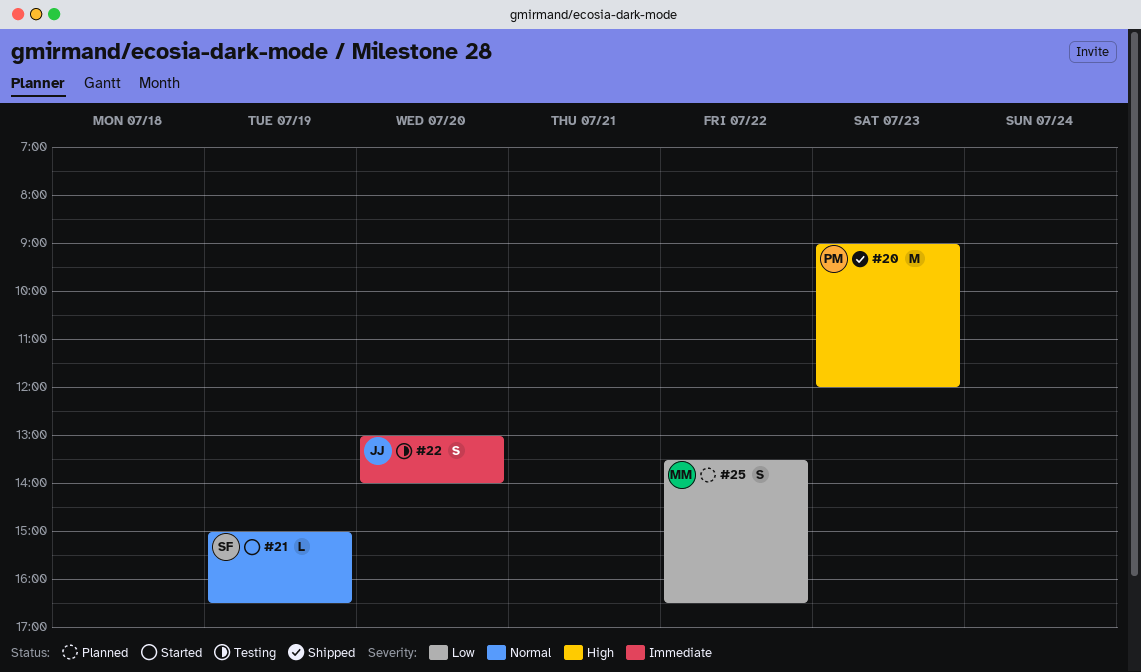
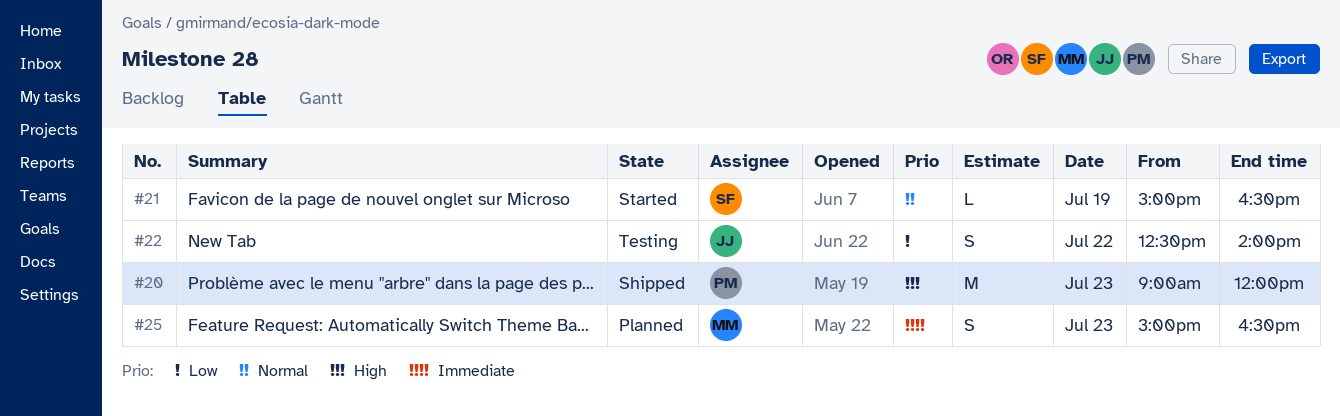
#22, priority: Immediate -> Low
#22, day: Jul 20 -> Jul 22
#22, begins: 13:00 -> 12:30
#25, priority: Low -> Immediate
#25, day: Jul 22 -> Jul 23
#25, begins: 13:30 -> 15:00

